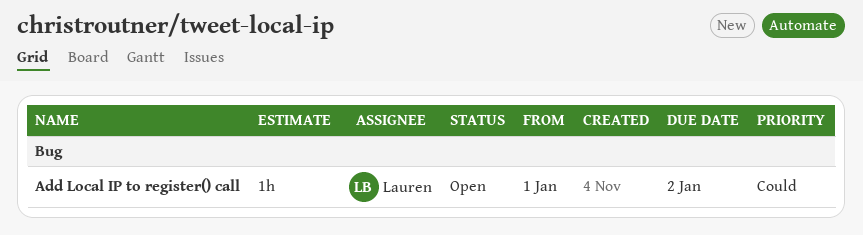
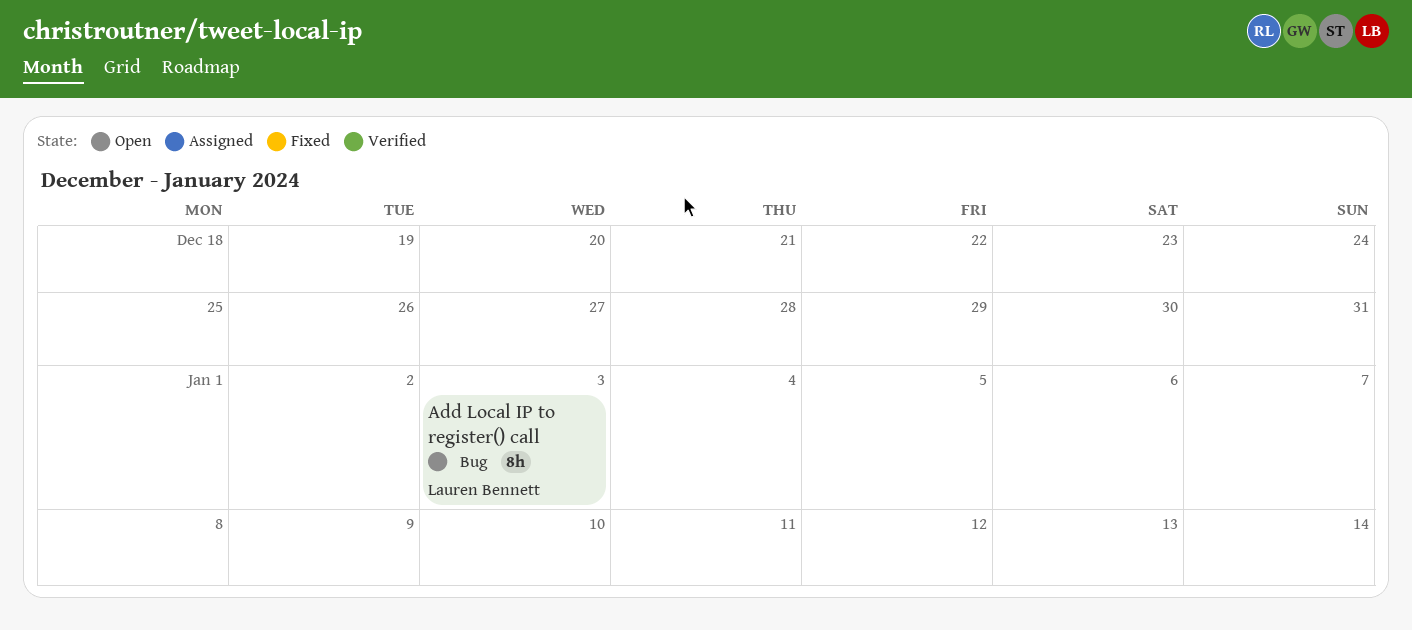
Add Local IP to register() call, estimate: 1h -> 8h
Add Local IP to register() call, due: Jan 2 -> Jan 3

